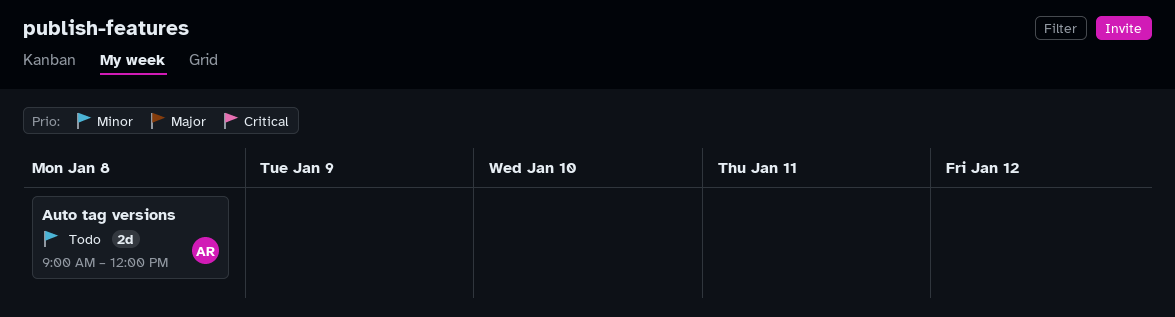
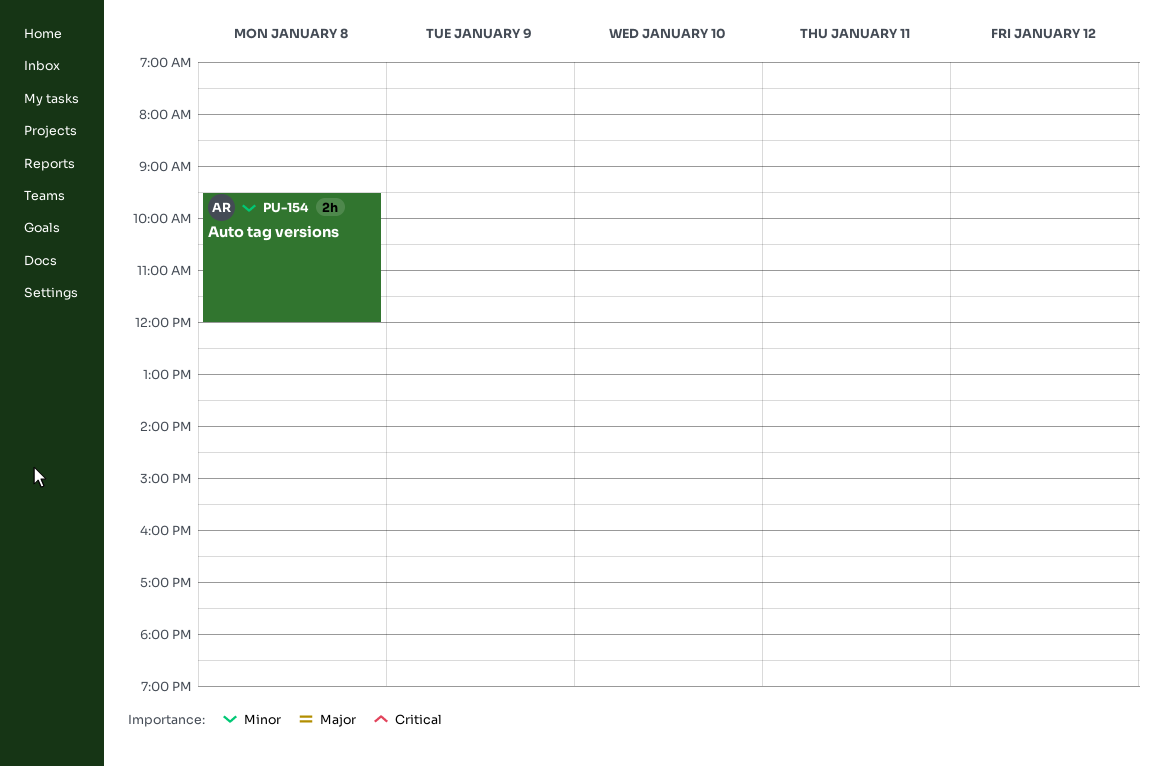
Auto tag versions, estimate: 2d -> 2h
Auto tag versions, begins: 09:00 -> 09:30

